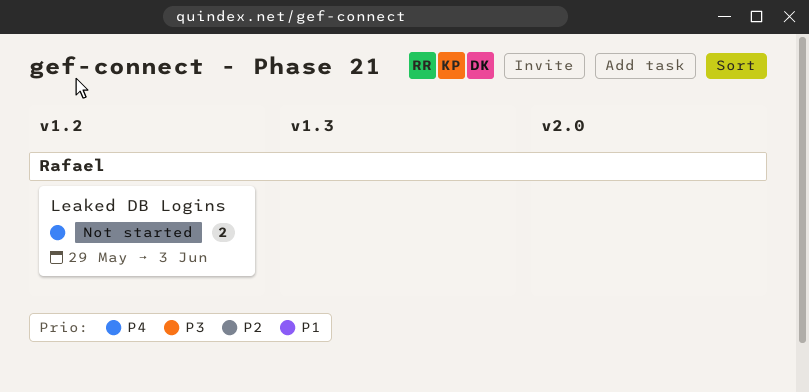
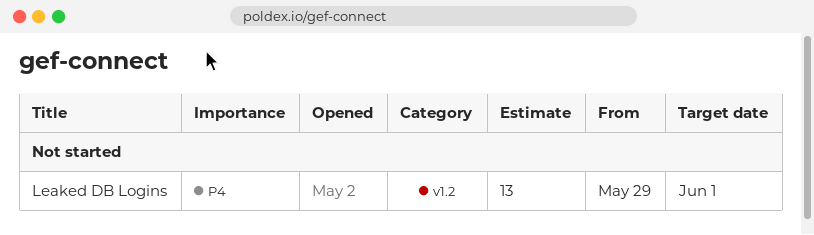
Leaked DB Logins, estimate: 2 -> 13
Leaked DB Logins, due: Jun 3 -> Jun 1

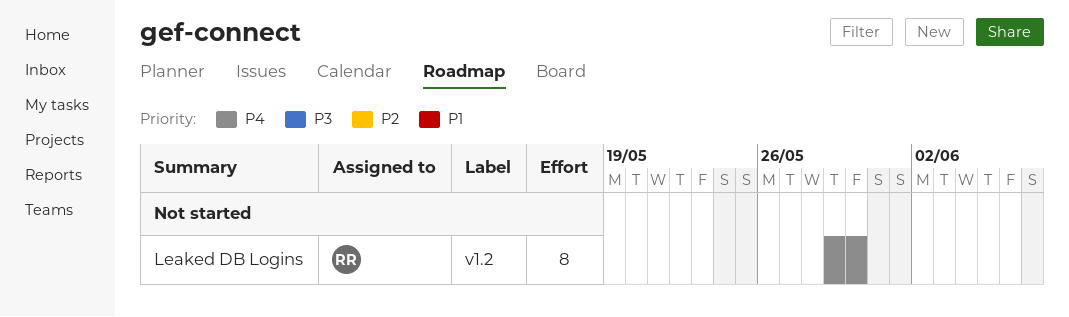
Leaked DB Logins, estimate: 13 -> 8
Leaked DB Logins, due: Jun 1 -> May 30

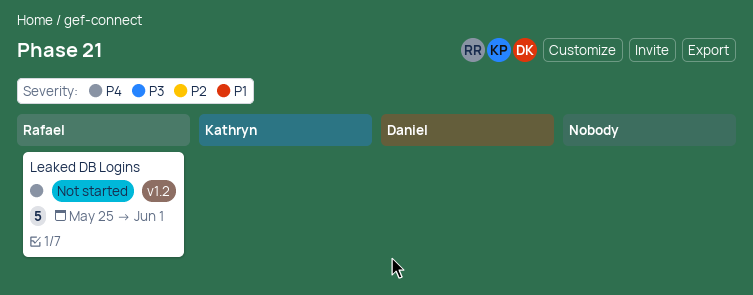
Leaked DB Logins, estimate: 8 -> 5
Leaked DB Logins, start: May 29 -> May 25
Leaked DB Logins, due: May 30 -> Jun 1

